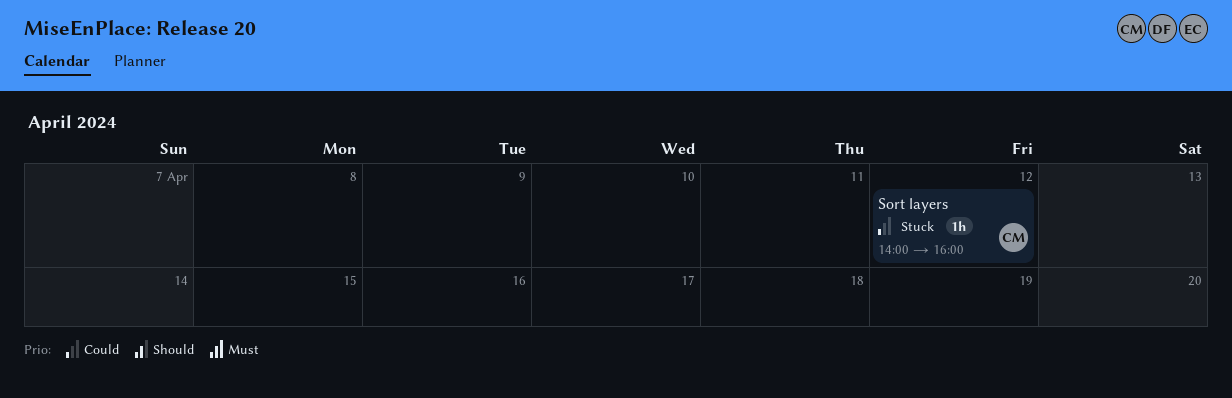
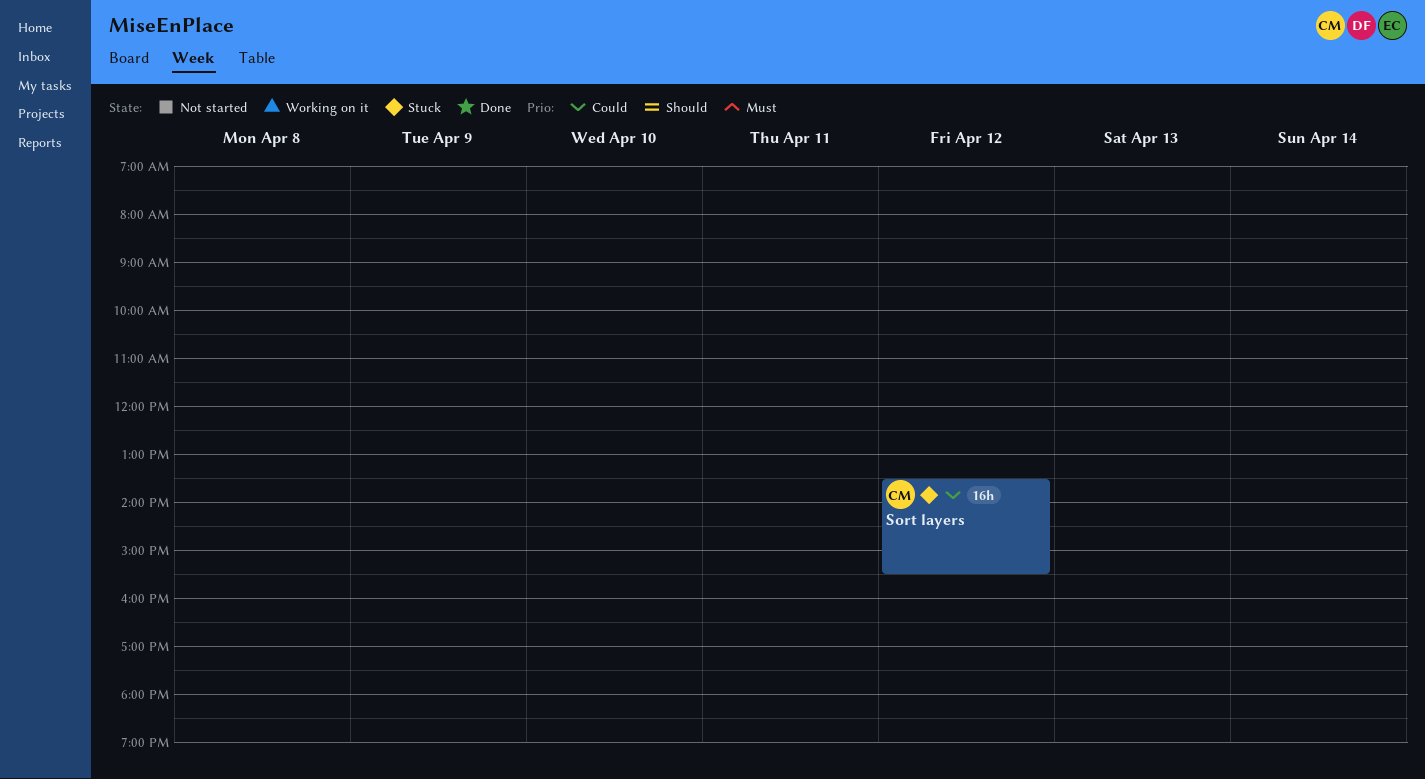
Sort layers, estimate: 1h -> 16h
Sort layers, begins: 14:00 -> 13:30
Sort layers, ends: 16:00 -> 15:30

